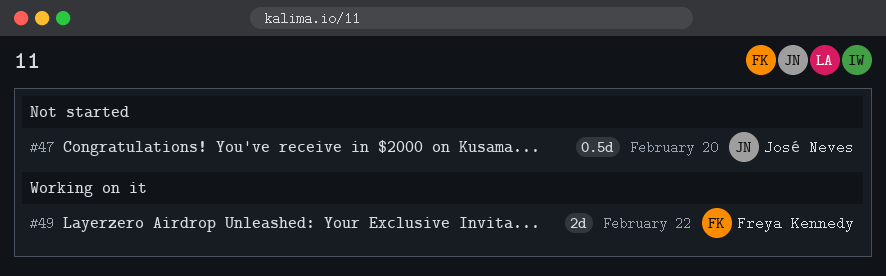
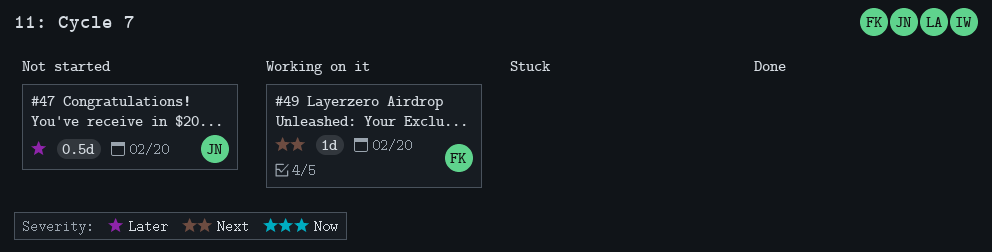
#49, estimate: 2d -> 1d
#49, due: Feb 22 -> Feb 20

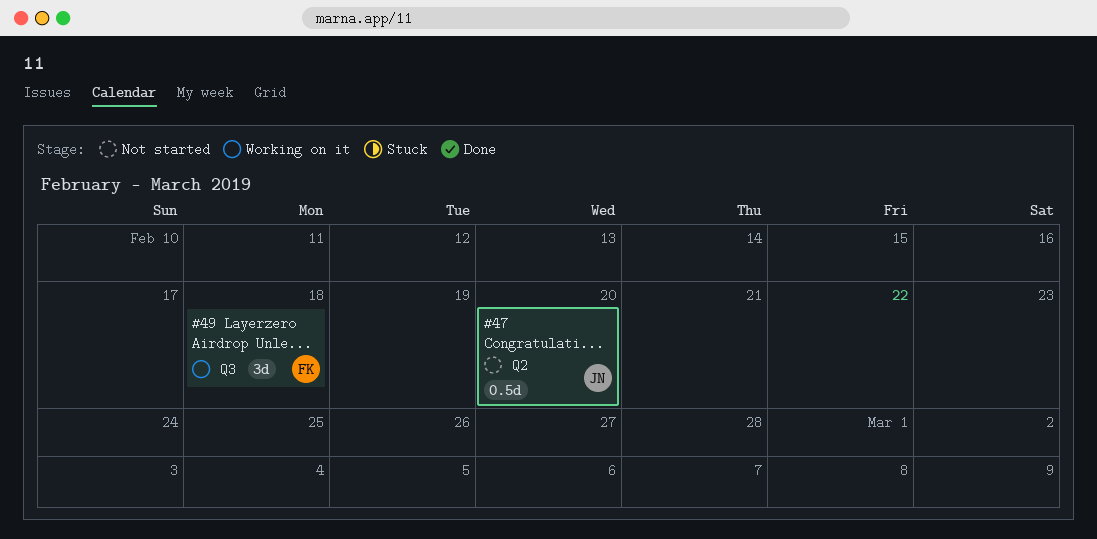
#49, estimate: 1d -> 3d
#49, due: Feb 20 -> Feb 18

